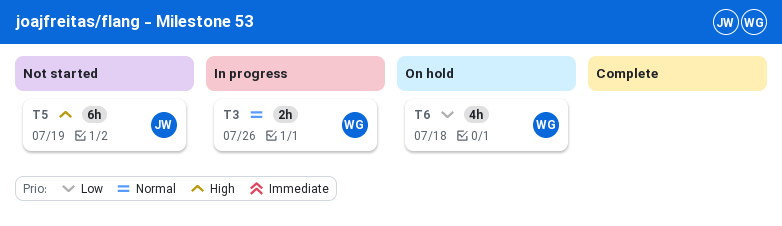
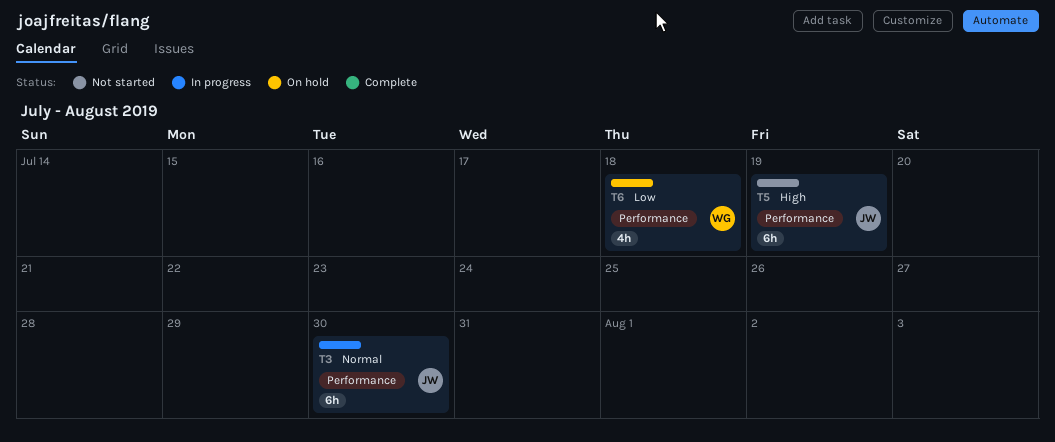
T3, owner: WG -> JW
T3, estimate: 2h -> 6h
T3, due: Jul 26 -> Jul 30

